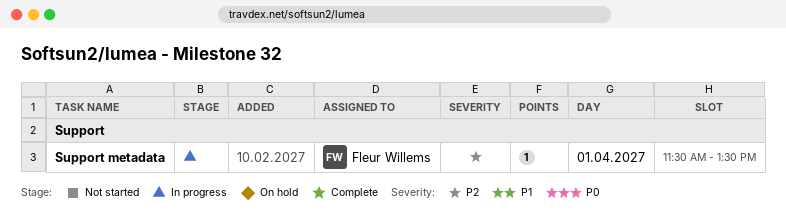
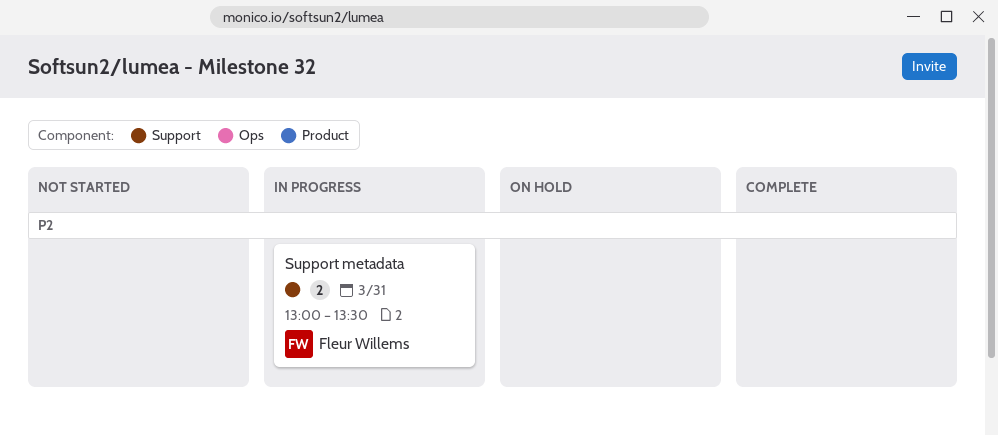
Support metadata, estimate: 1 -> 2
Support metadata, day: Apr 1 -> Mar 31
Support metadata, begins: 11:30 -> 13:00

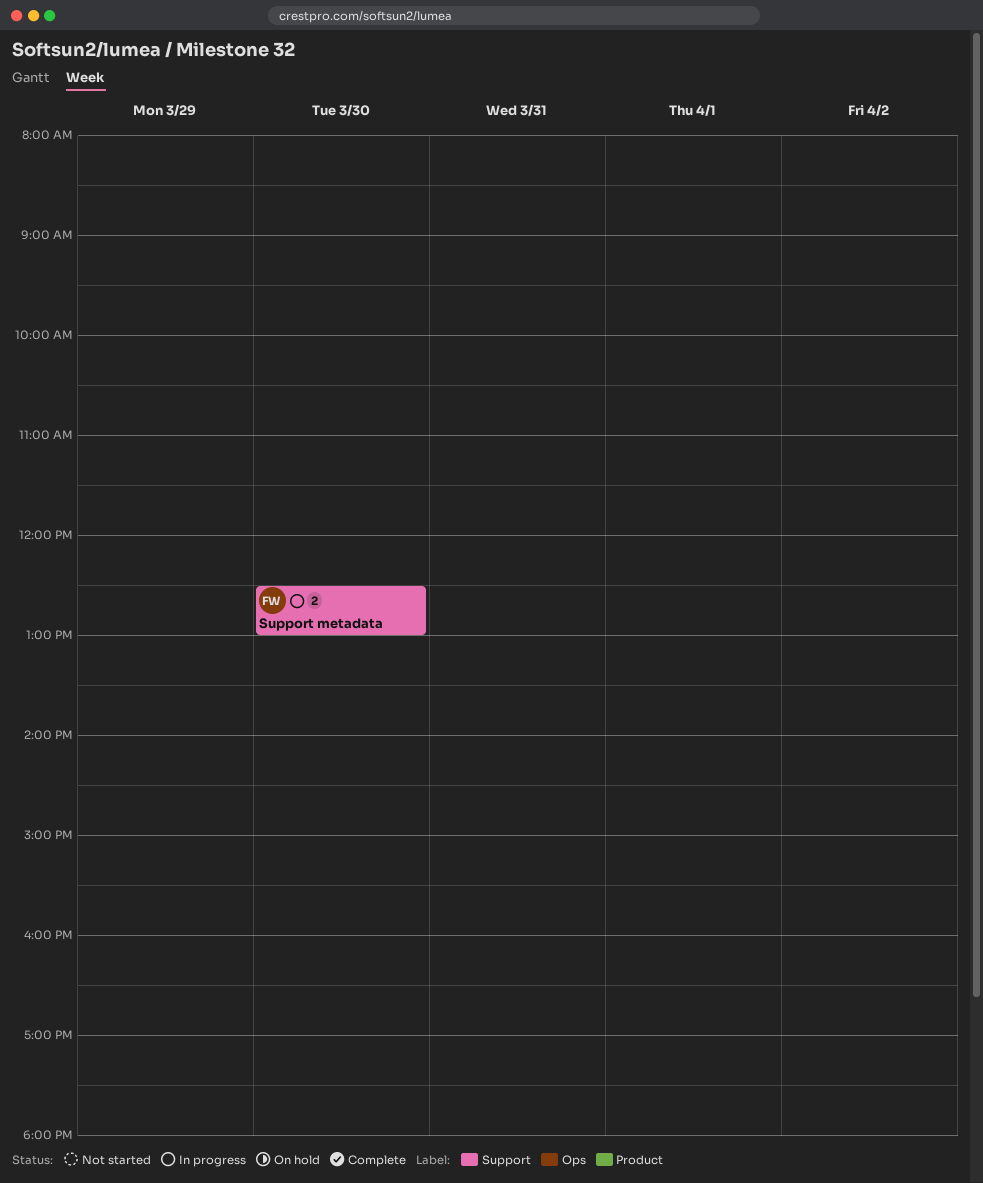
Support metadata, day: Mar 31 -> Mar 30
Support metadata, begins: 13:00 -> 12:30
Support metadata, ends: 13:30 -> 13:00

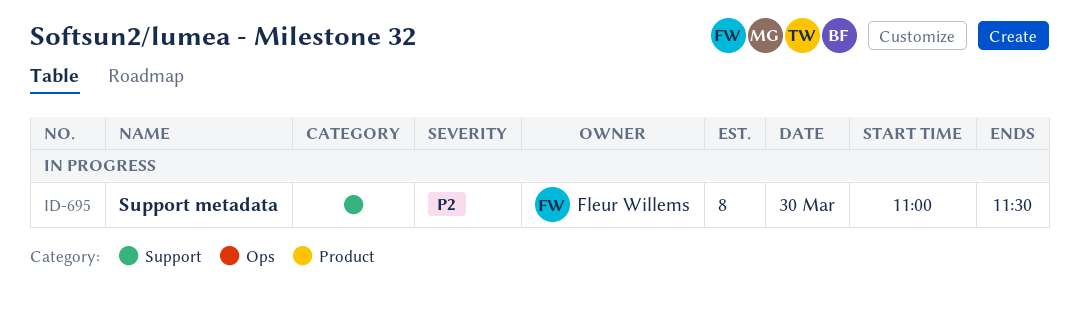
Support metadata, estimate: 2 -> 8
Support metadata, begins: 12:30 -> 11:00
Support metadata, ends: 13:00 -> 11:30

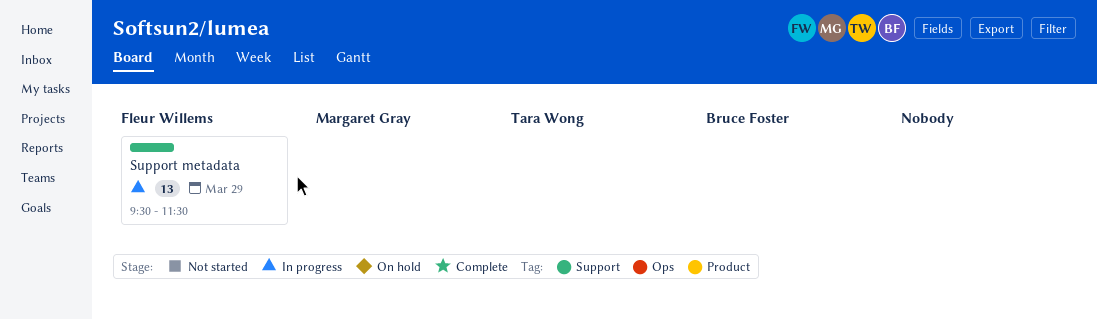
Support metadata, estimate: 8 -> 13
Support metadata, day: Mar 30 -> Mar 29
Support metadata, begins: 11:00 -> 09:30

